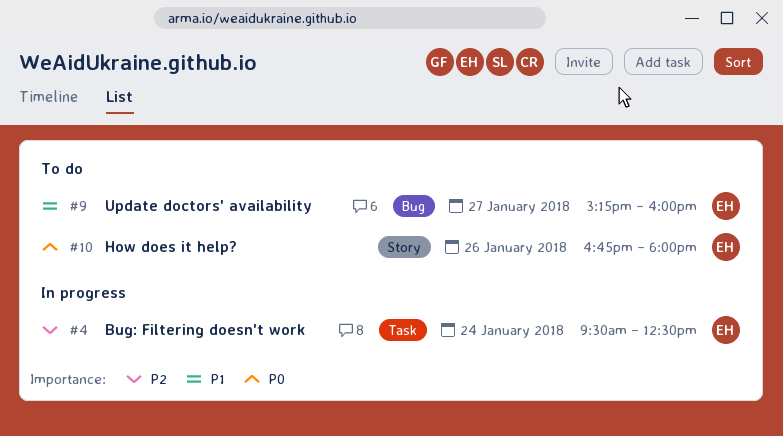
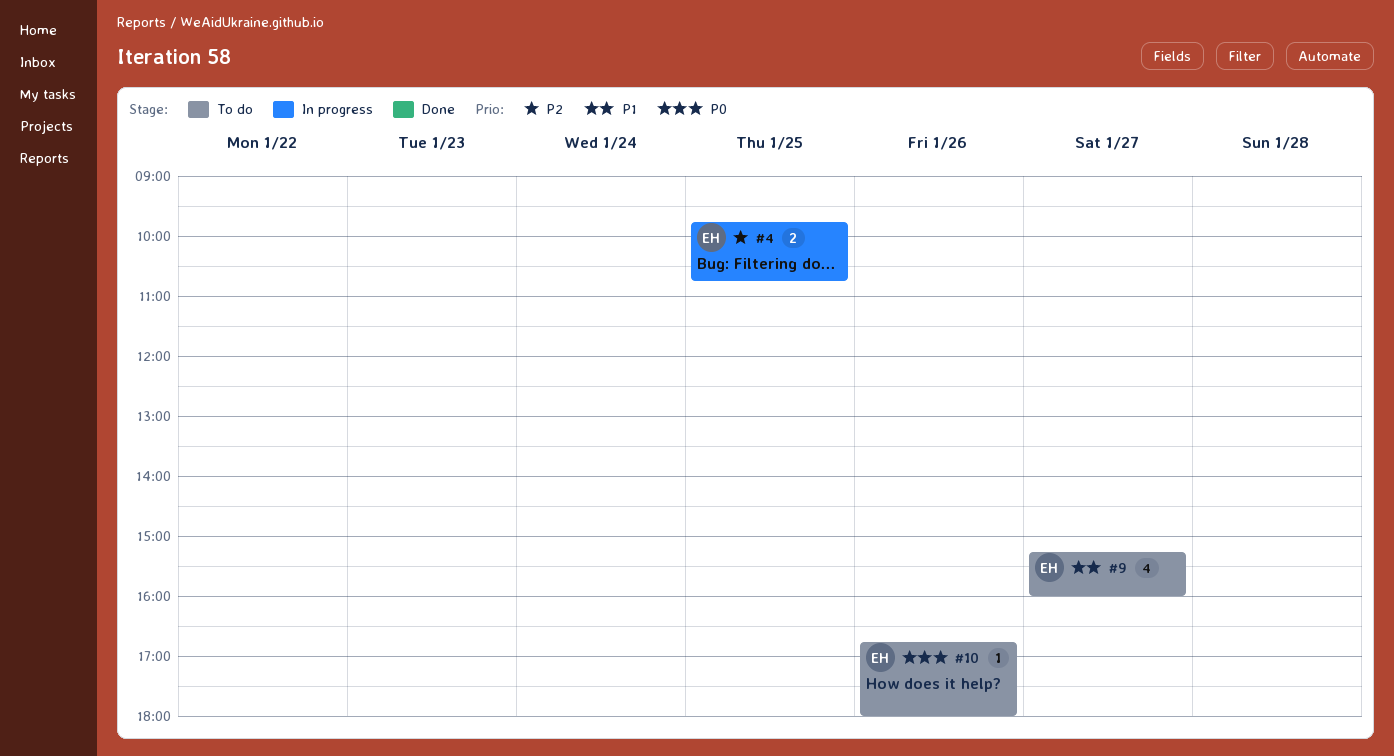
#4, day: Jan 24 -> Jan 25
#4, begins: 09:30 -> 09:45
#4, ends: 12:30 -> 10:45

